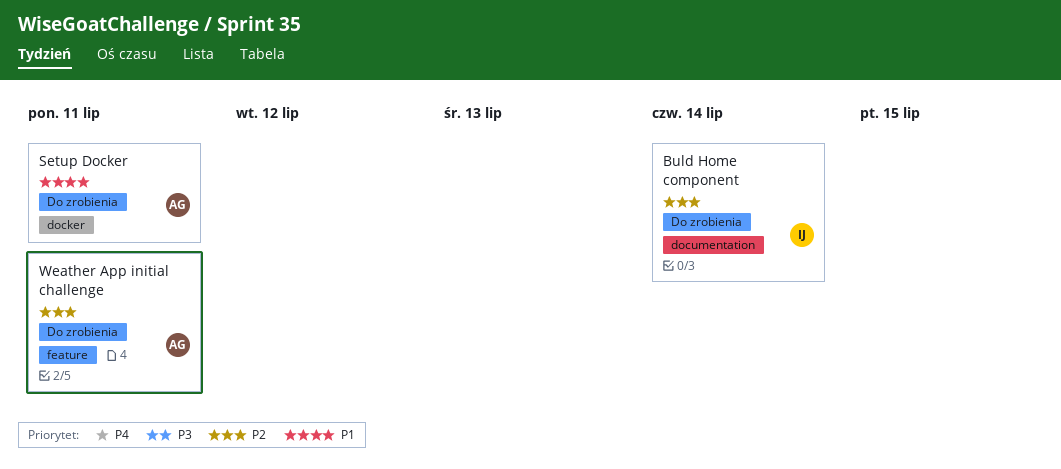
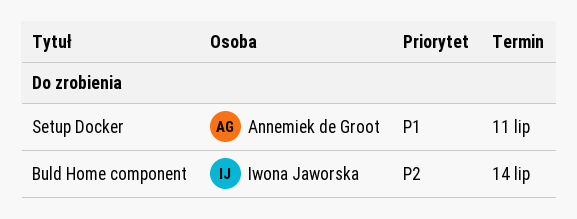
Weather App initial challenge: present -> none

